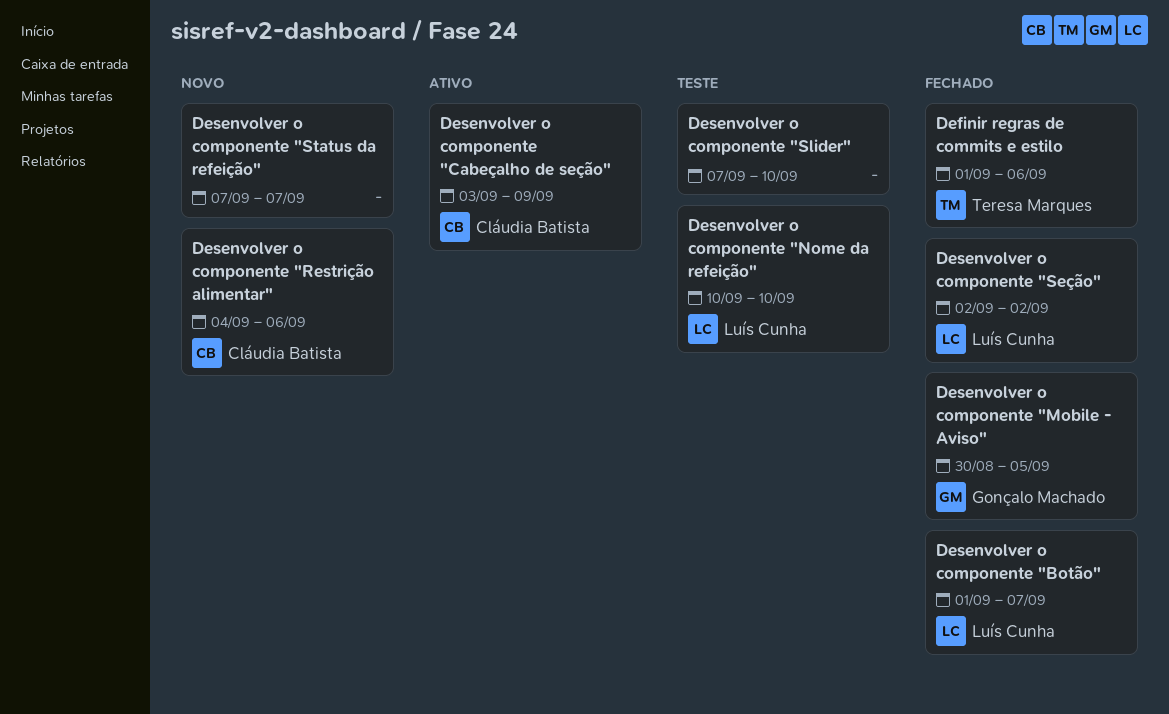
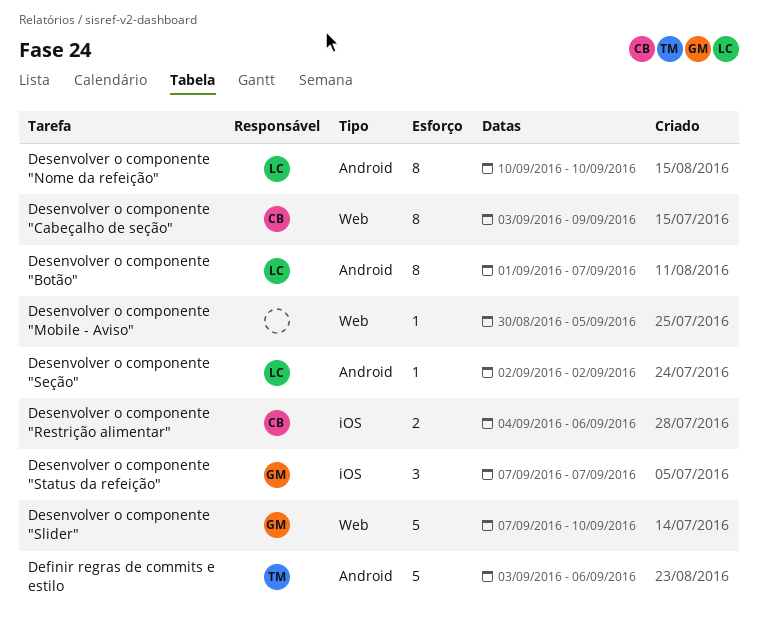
Definir regras de commits e estilo, start: Sep 1 -> Sep 3
Desenvolver o componente "Mobile - Aviso", owner: Gonçalo Machado -> none
Desenvolver o componente "Slider", owner: none -> Gonçalo Machado
Desenvolver o componente "Status da refeição", owner: none -> Gonçalo Machado

